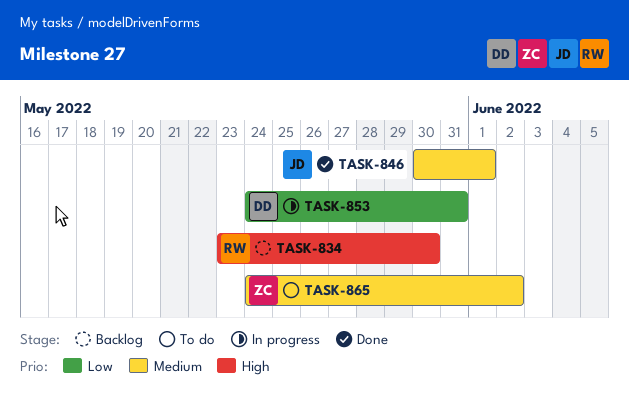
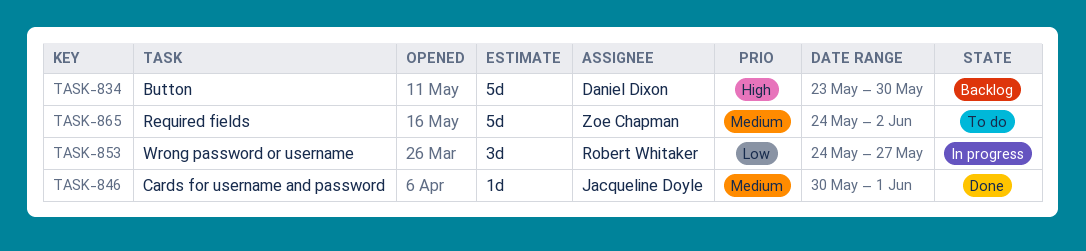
TASK-834, owner: Robert Whitaker -> Daniel Dixon
TASK-853, owner: Daniel Dixon -> Robert Whitaker
TASK-853, due: May 31 -> May 27

